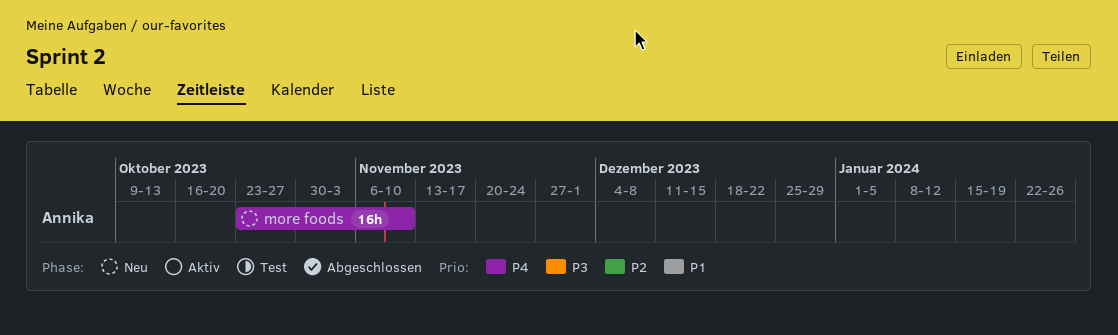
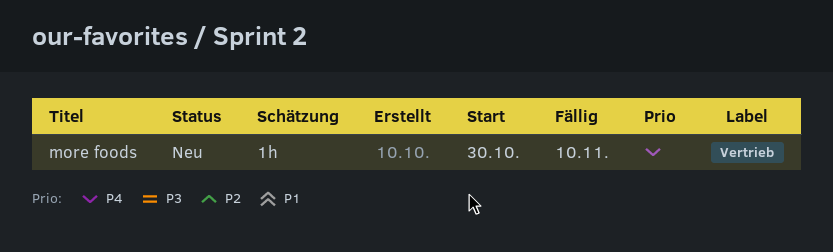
more foods, estimate: 16h -> 1h
more foods, start: Oct 23 -> Oct 30

